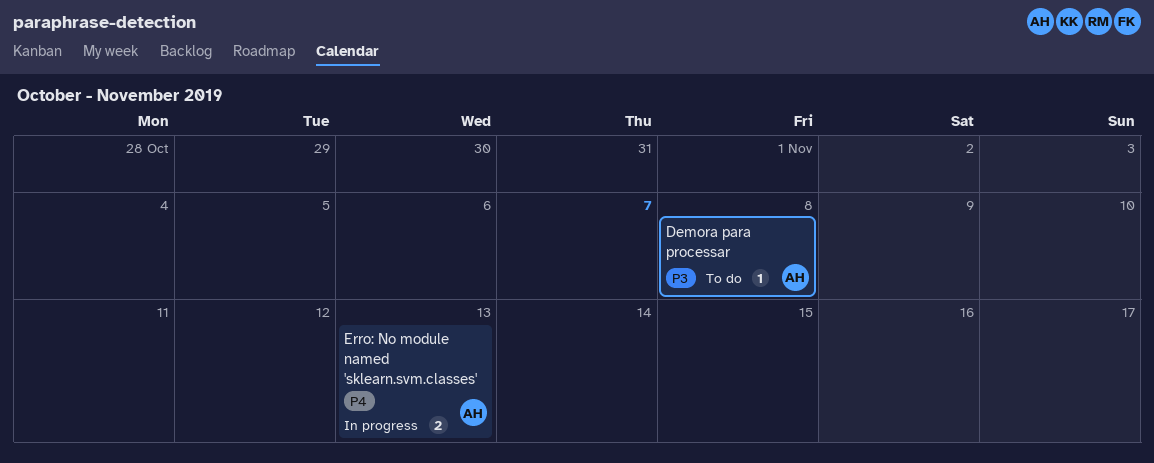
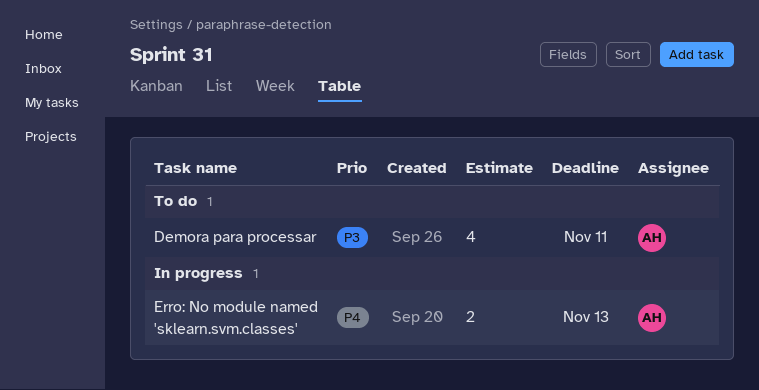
Demora para processar, estimate: 1 -> 4
Demora para processar, due: Nov 8 -> Nov 11

